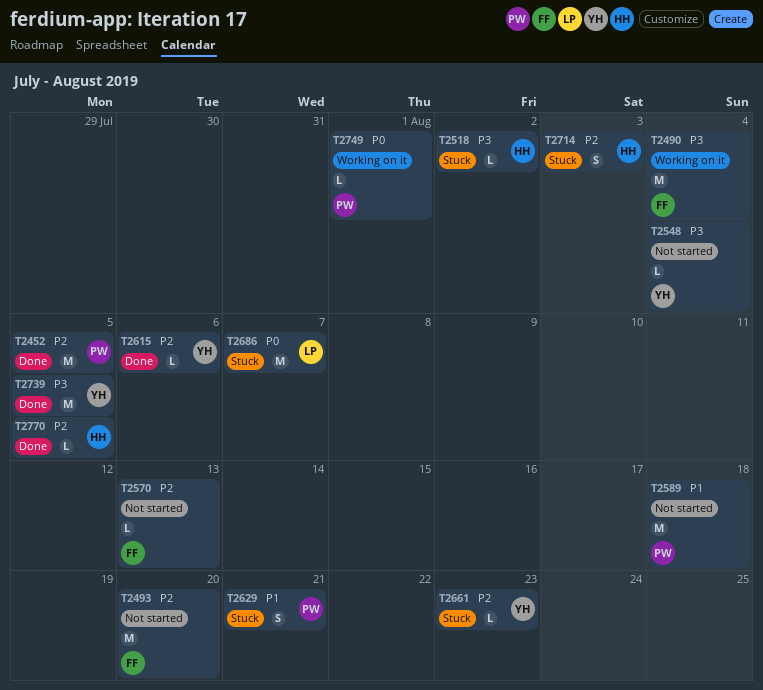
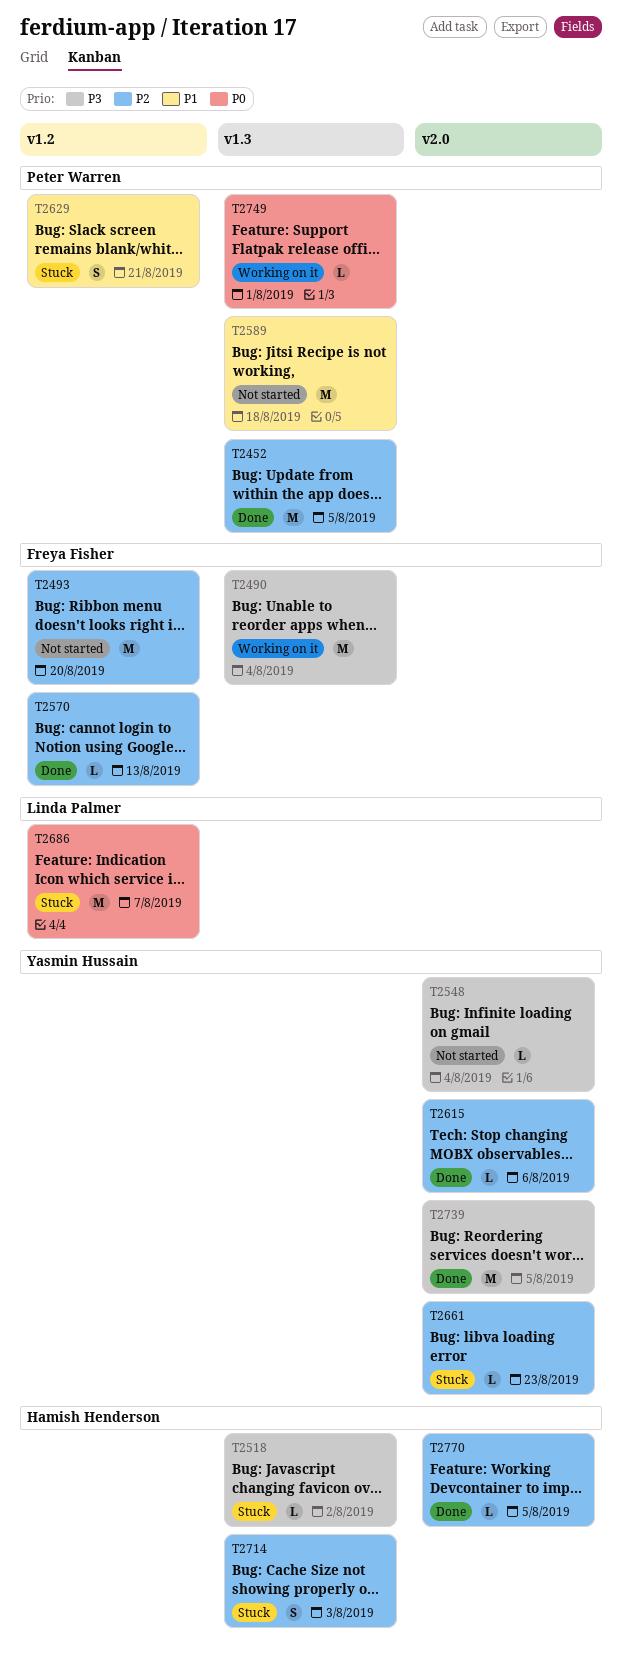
T2570, status: Not started -> Done

